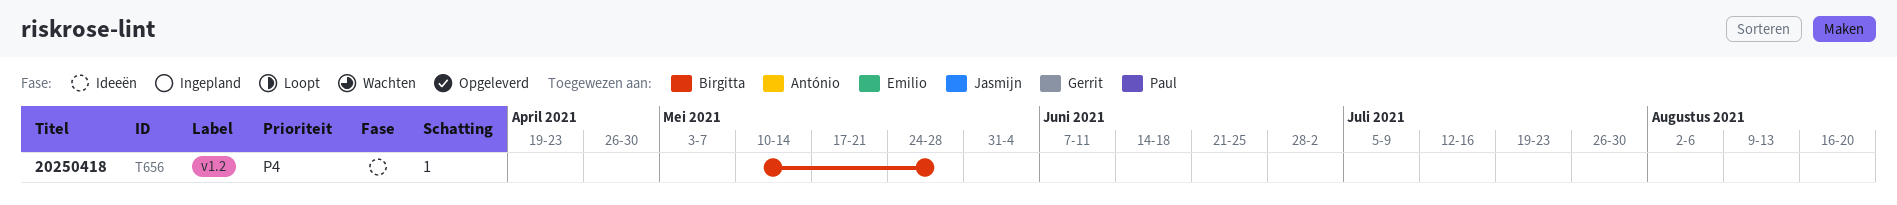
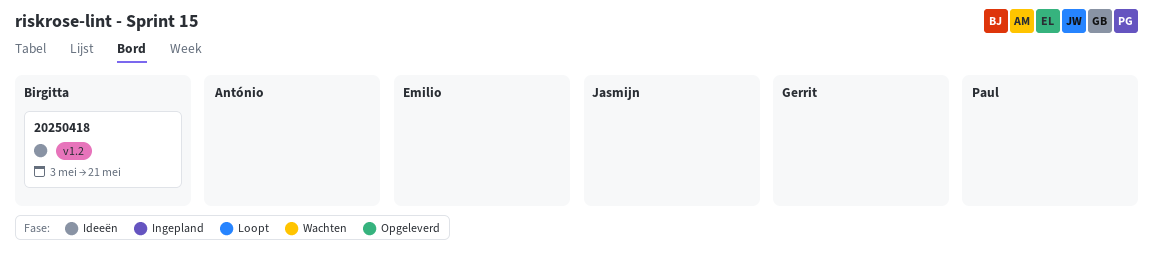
20250418, start: May 10 -> May 3
20250418, due: May 28 -> May 21

